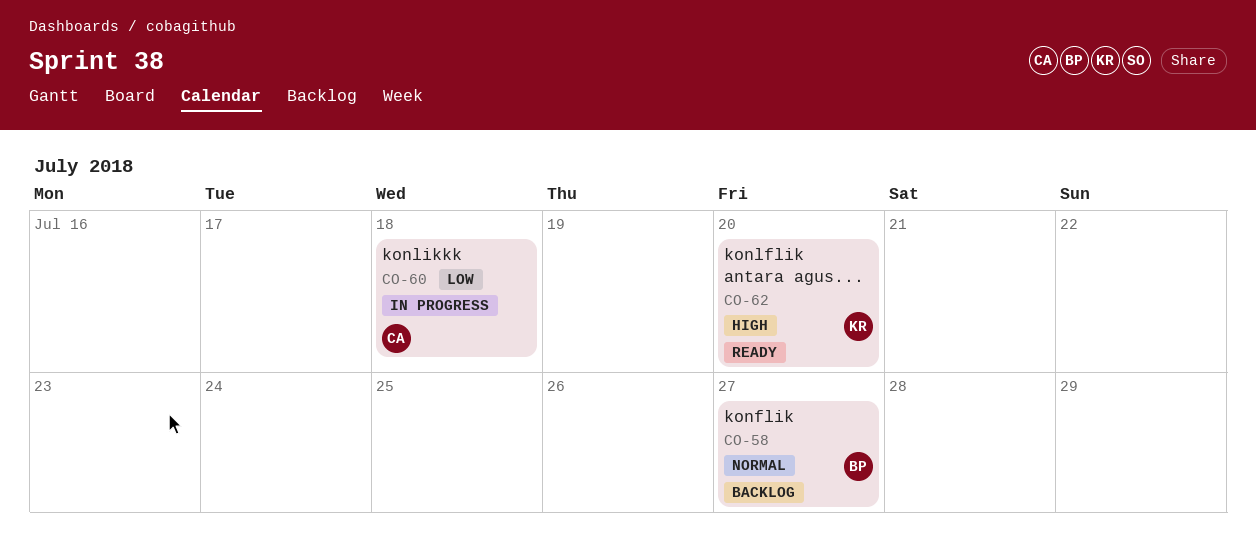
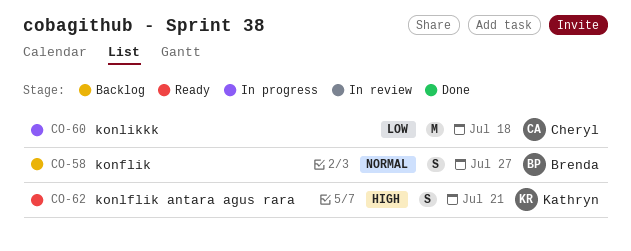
CO-62, due: Jul 20 -> Jul 21

